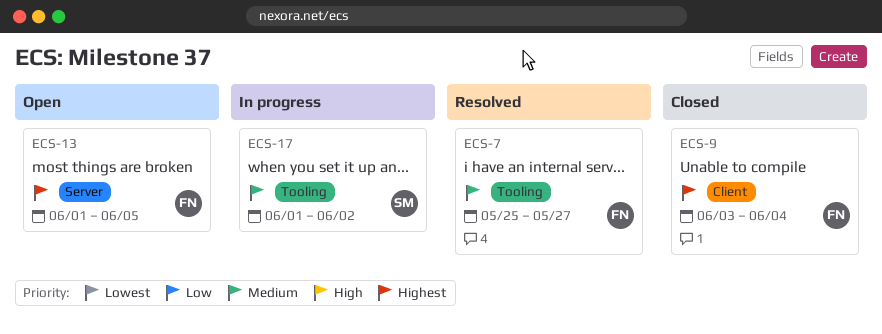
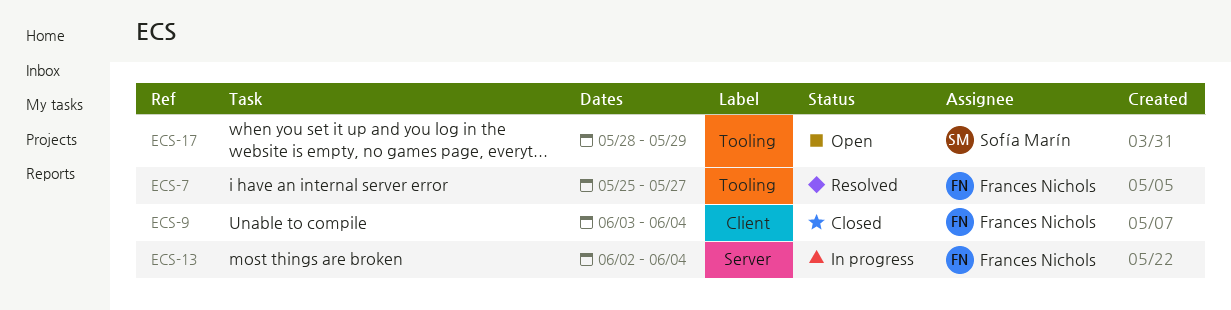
ECS-13, status: Open -> In progress
ECS-13, start: Jun 1 -> Jun 2
ECS-13, due: Jun 5 -> Jun 4
ECS-17, status: In progress -> Open
ECS-17, start: Jun 1 -> May 28
ECS-17, due: Jun 2 -> May 29

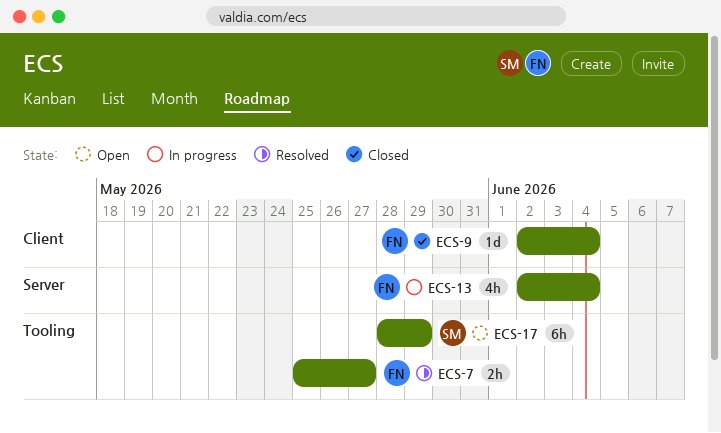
ECS-9, start: Jun 3 -> Jun 2

